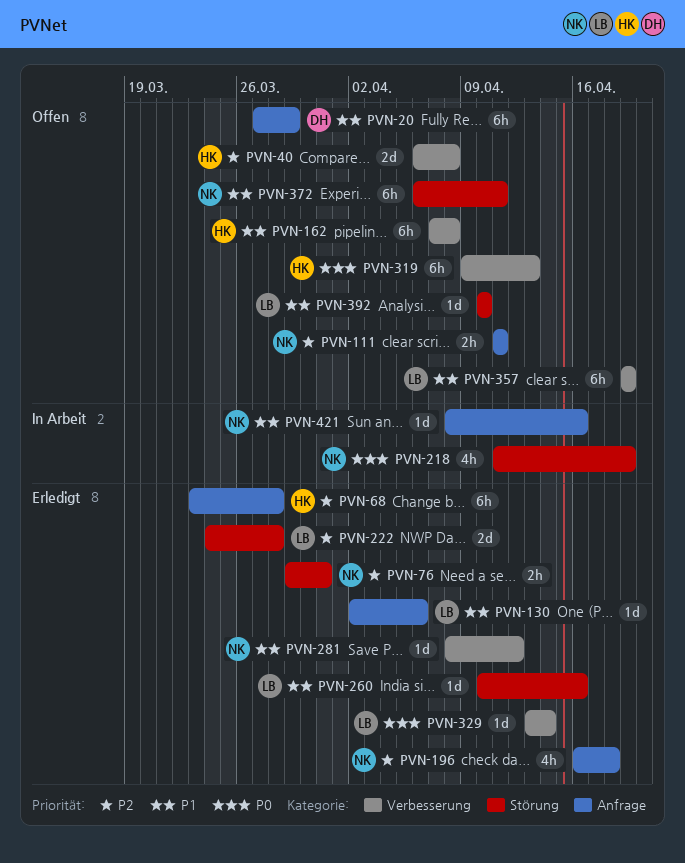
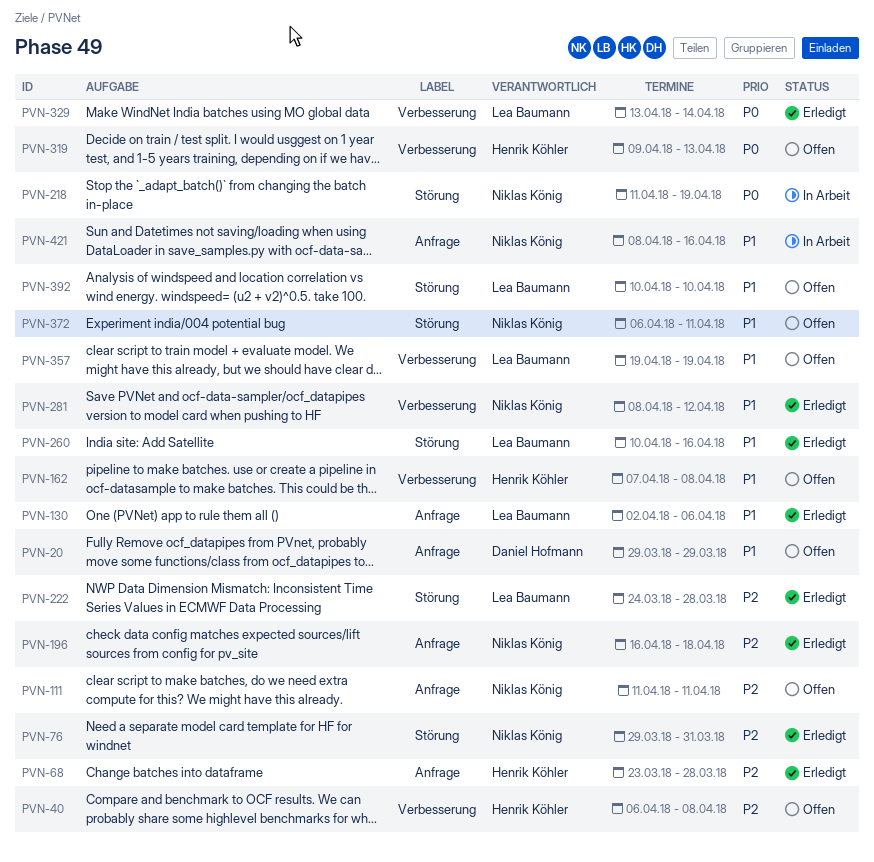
PVN-20, start: Mar 27 -> Mar 29

